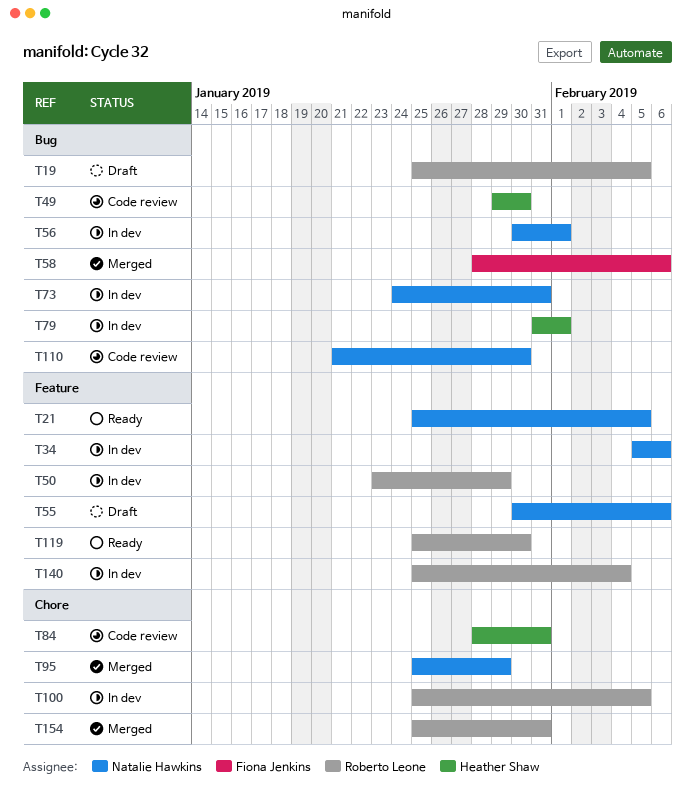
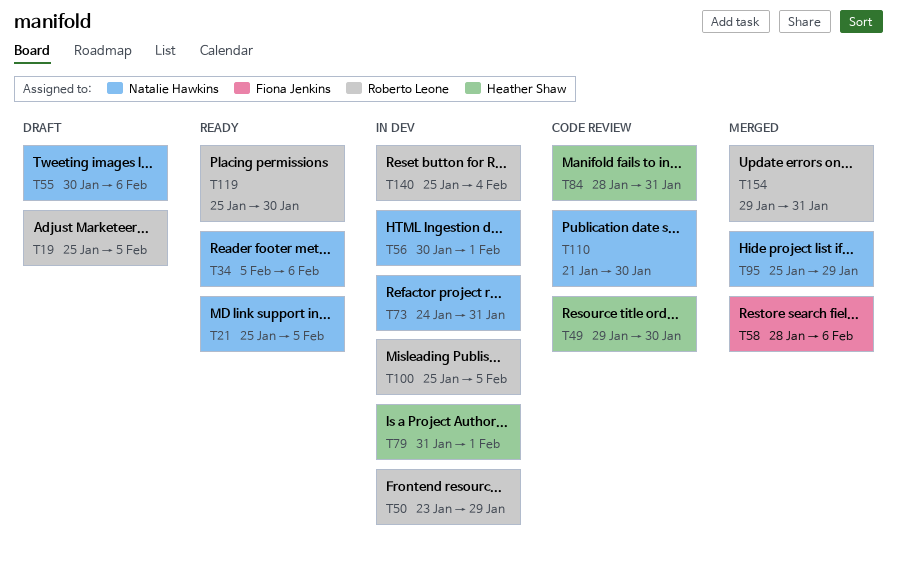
T34, status: In dev -> Ready
T154, start: Jan 25 -> Jan 29

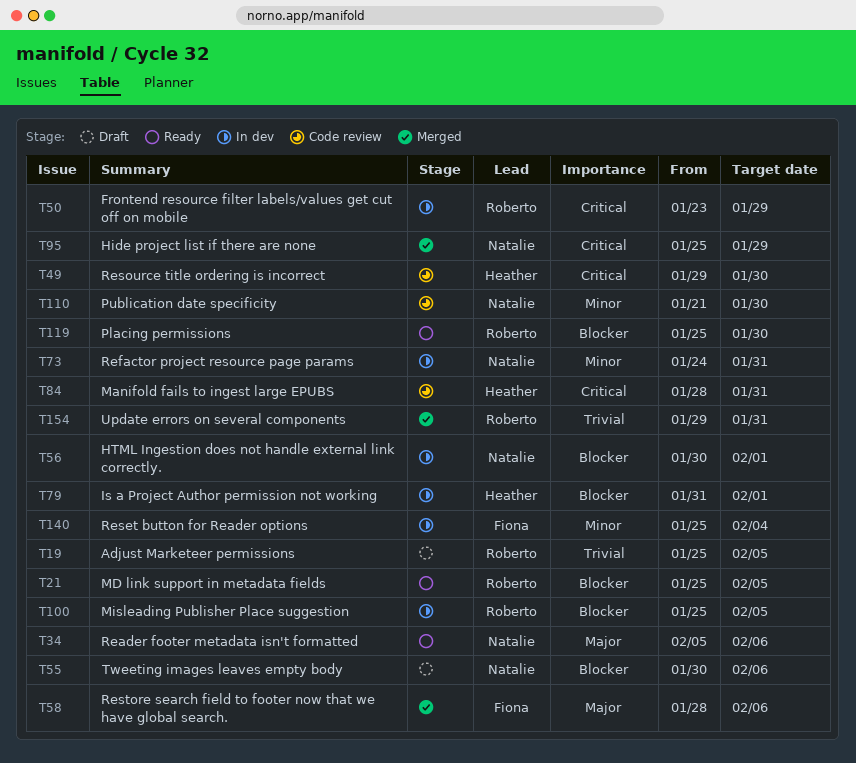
T21, owner: Natalie Hawkins -> Roberto Leone
T140, owner: Roberto Leone -> Fiona Jenkins

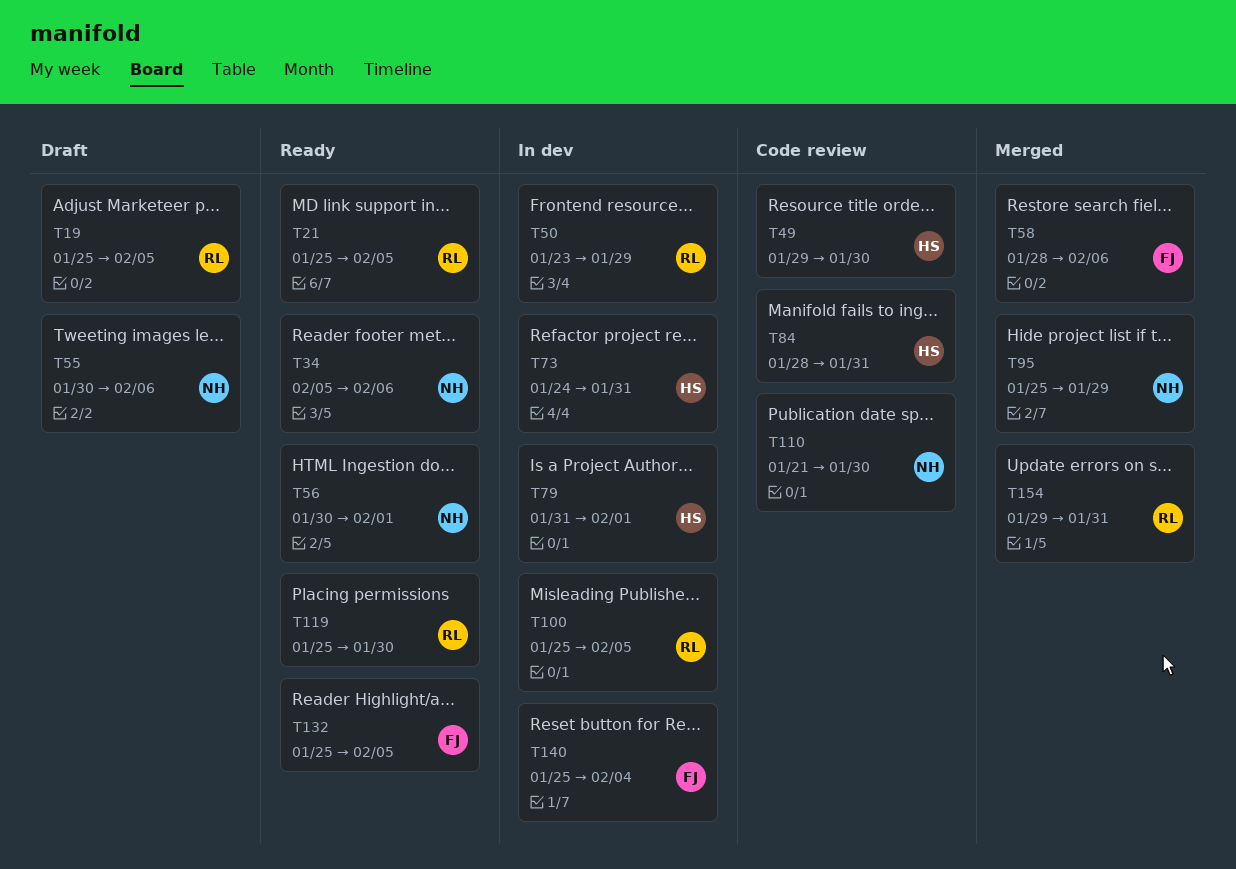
T56, status: In dev -> Ready
T73, owner: Natalie -> Heather
T132: none -> present

